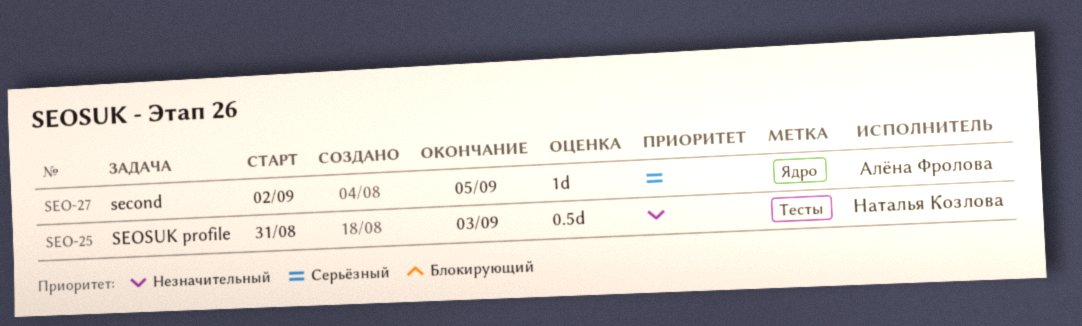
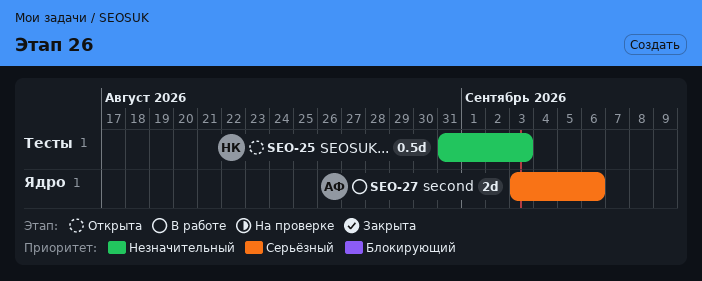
SEO-27, estimate: 1d -> 2d
SEO-27, start: Sep 2 -> Sep 3
SEO-27, due: Sep 5 -> Sep 6

